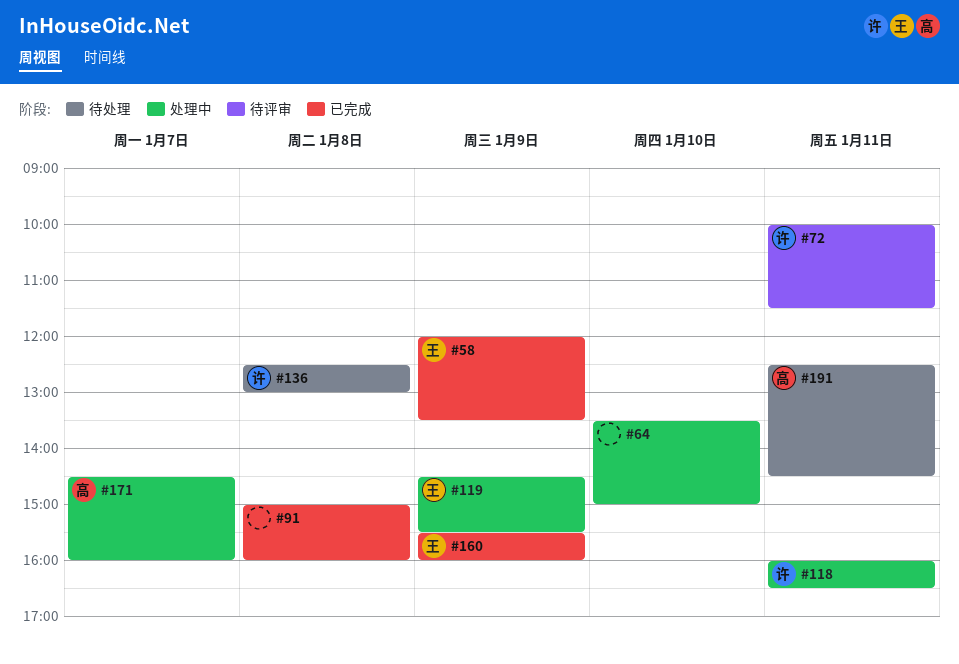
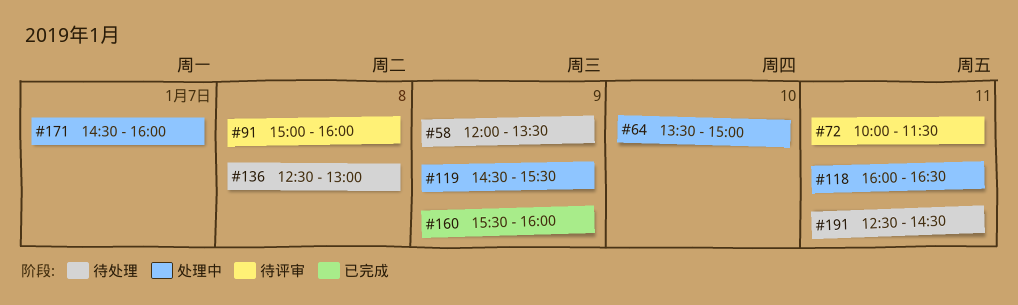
#58, status: 已完成 -> 待处理
#91, status: 已完成 -> 待评审

